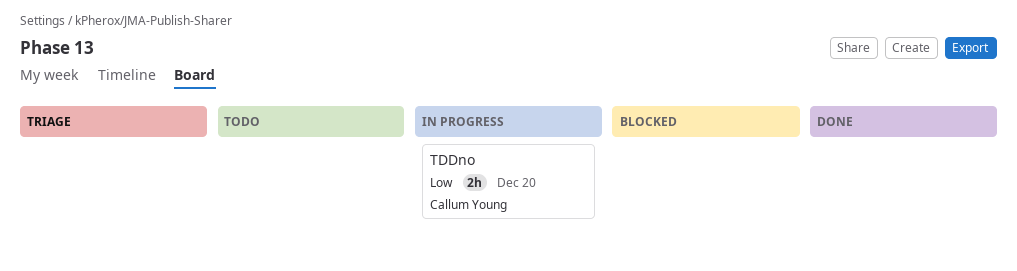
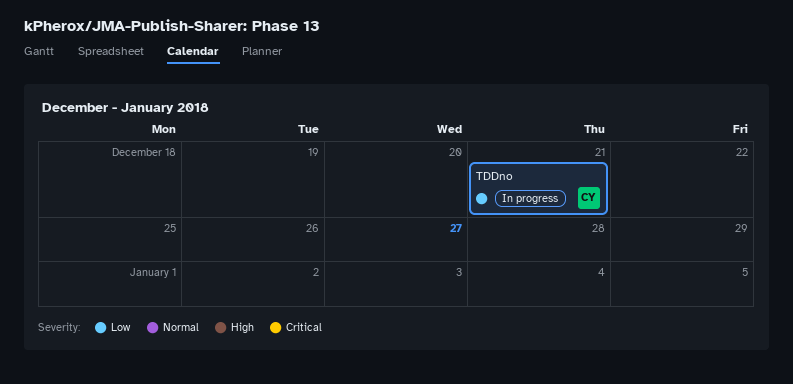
TDDno, due: Dec 20 -> Dec 21

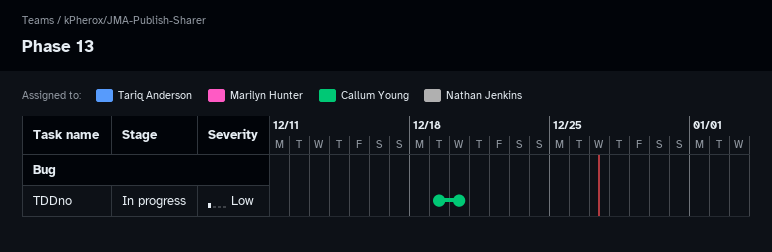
TDDno, due: Dec 21 -> Dec 20

